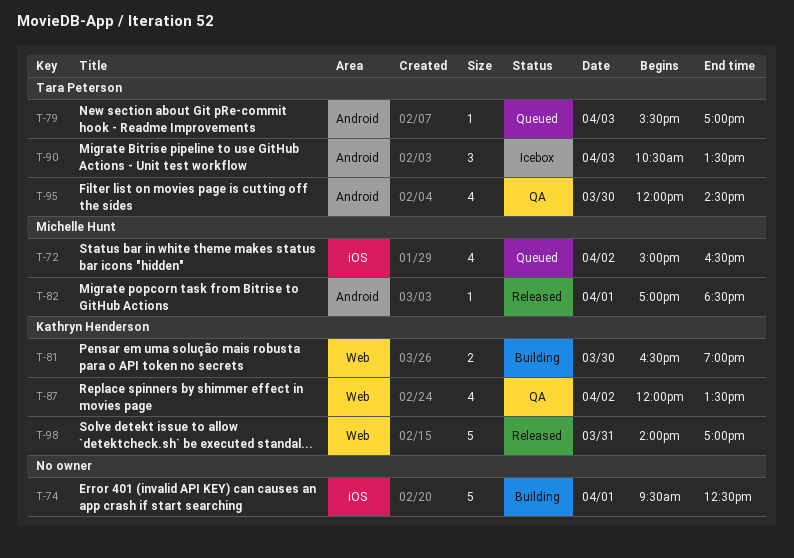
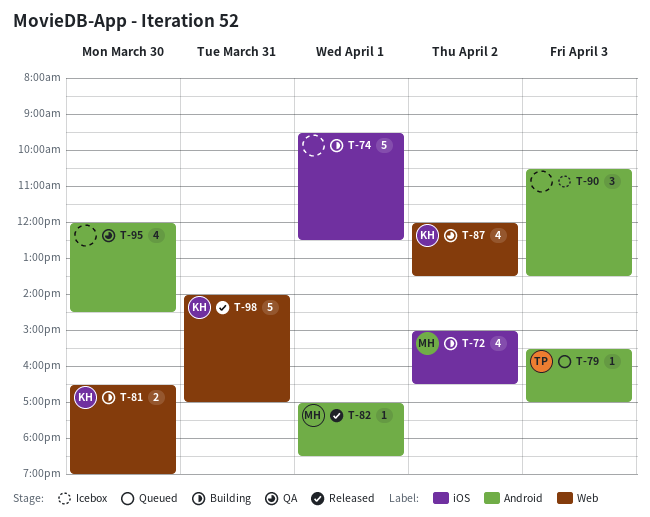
T-72, status: Queued -> Building
T-90, owner: Tara Peterson -> none
T-95, owner: Tara Peterson -> none

